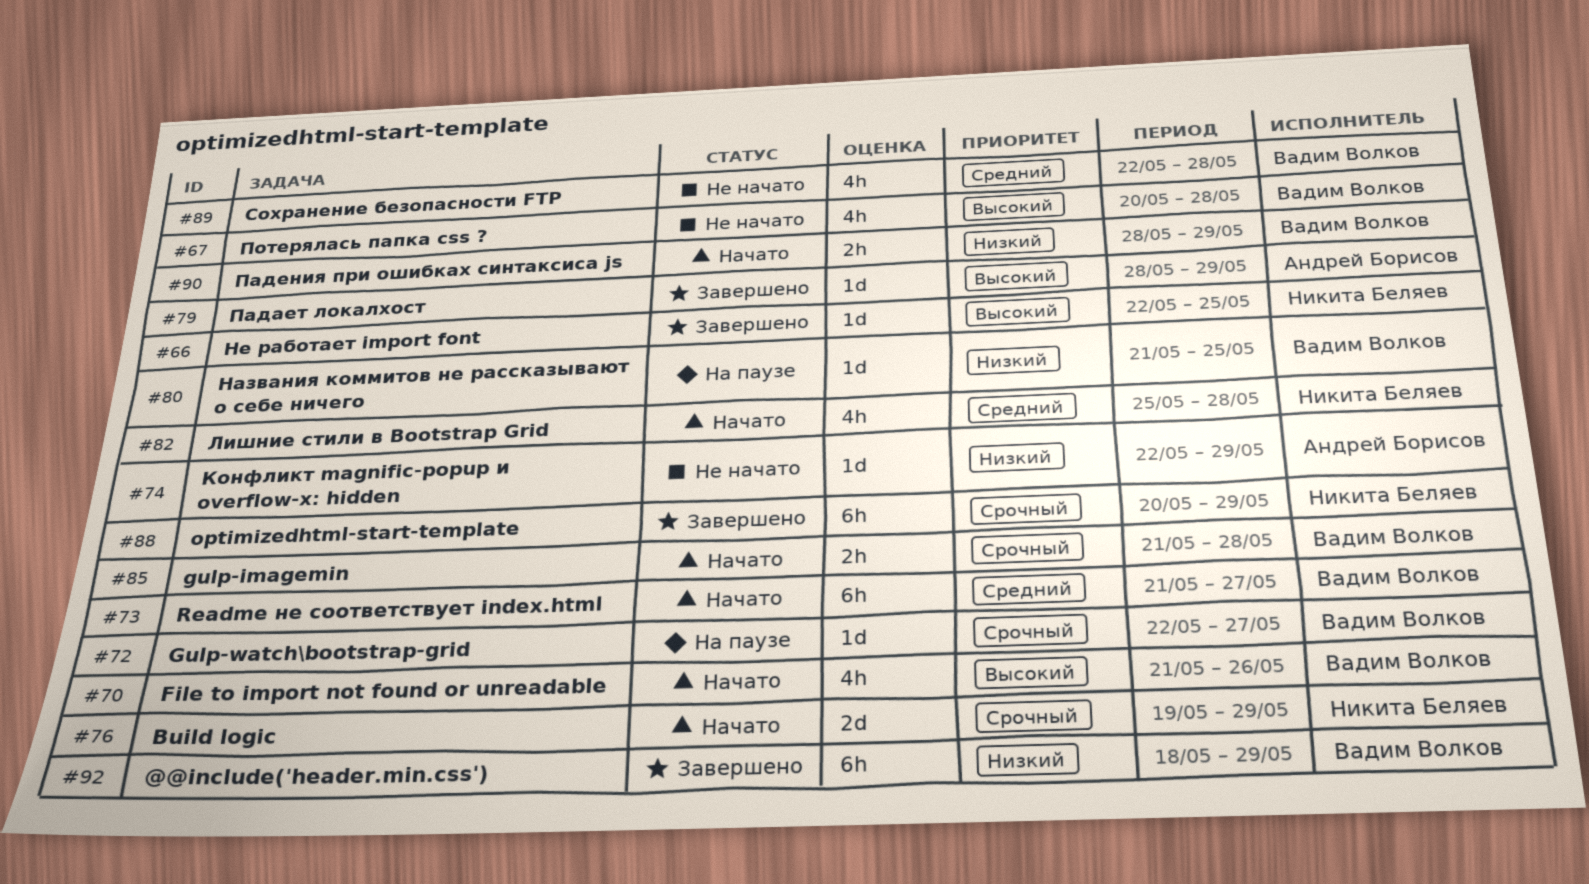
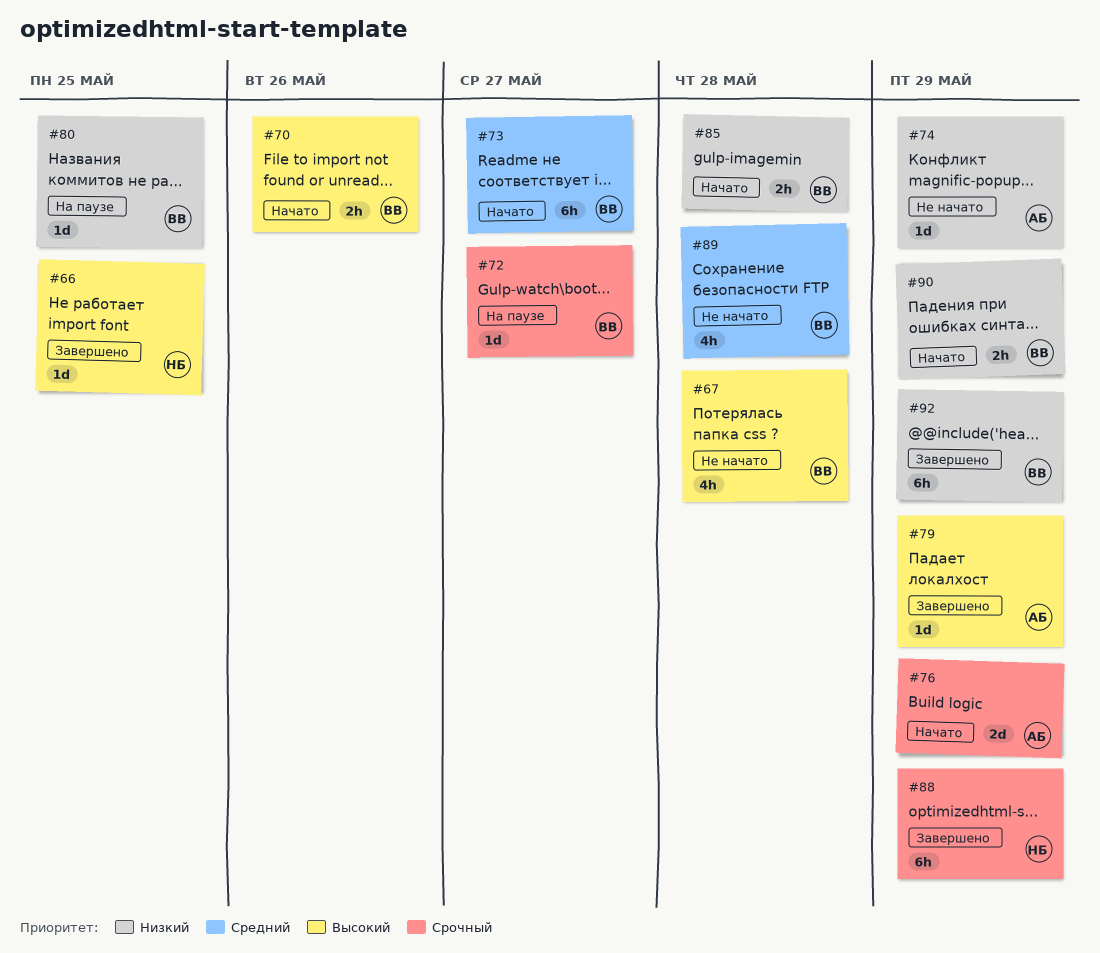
#70, estimate: 4h -> 2h
#76, owner: Никита Беляев -> Андрей Борисов
#82: present -> none
#85, priority: Срочный -> Низкий

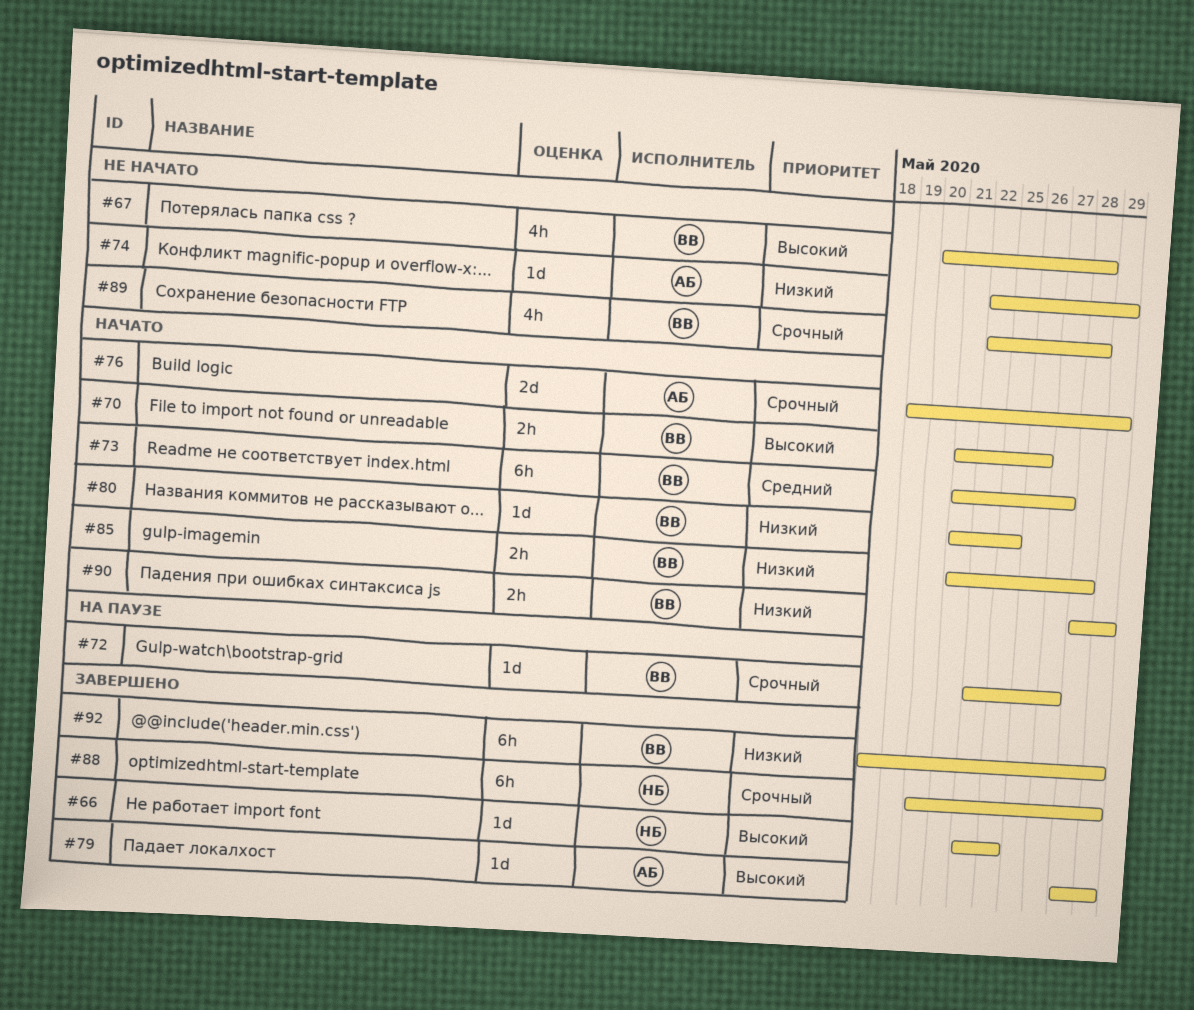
#80, status: На паузе -> Начато
#89, priority: Средний -> Срочный

